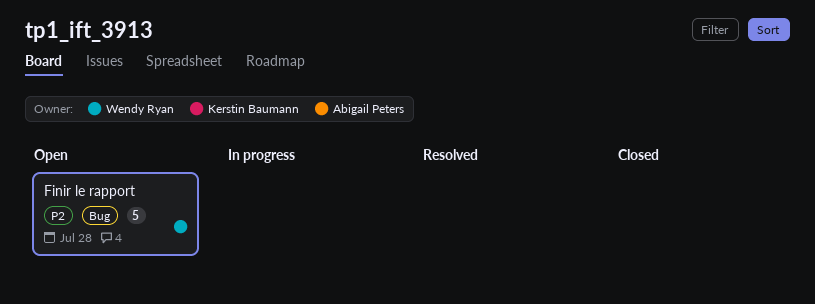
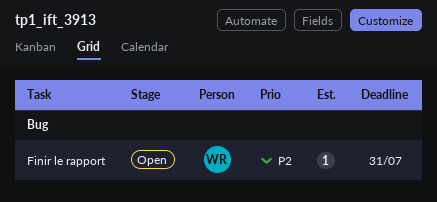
Finir le rapport, estimate: 5 -> 1
Finir le rapport, due: Jul 28 -> Jul 31

